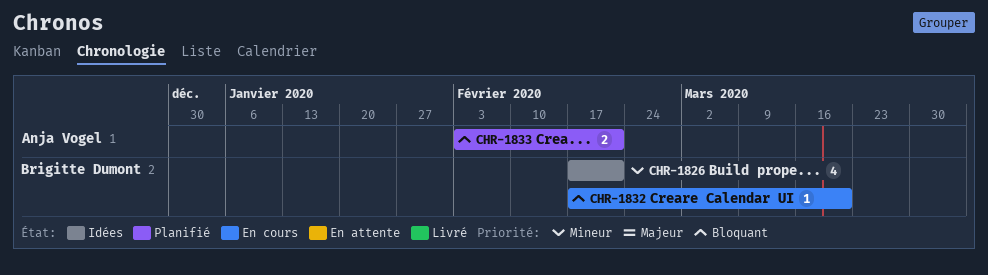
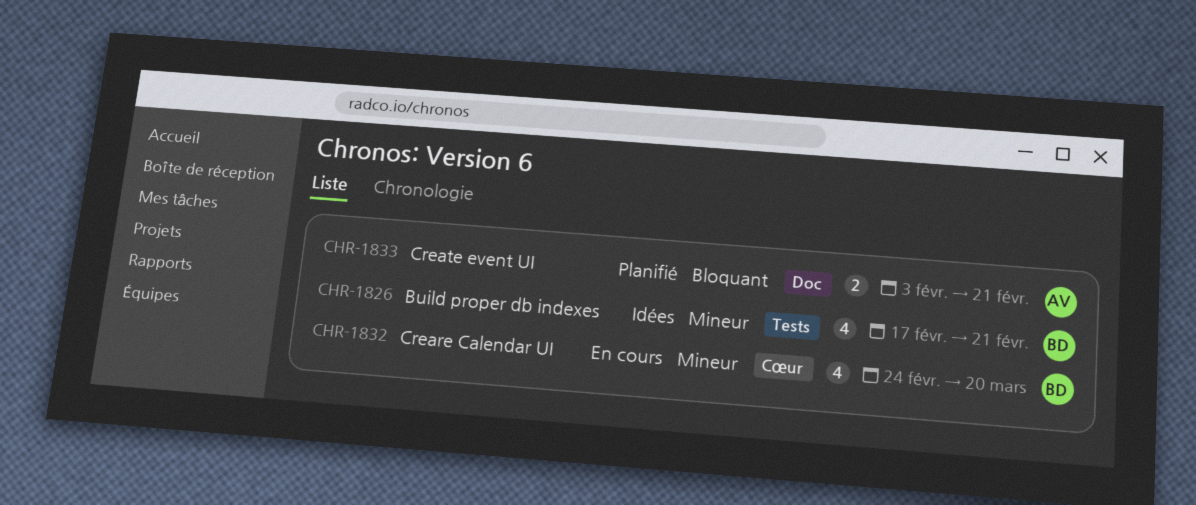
CHR-1832, priority: Bloquant -> Mineur
CHR-1832, estimate: 1 -> 4
CHR-1832, start: Feb 17 -> Feb 24

